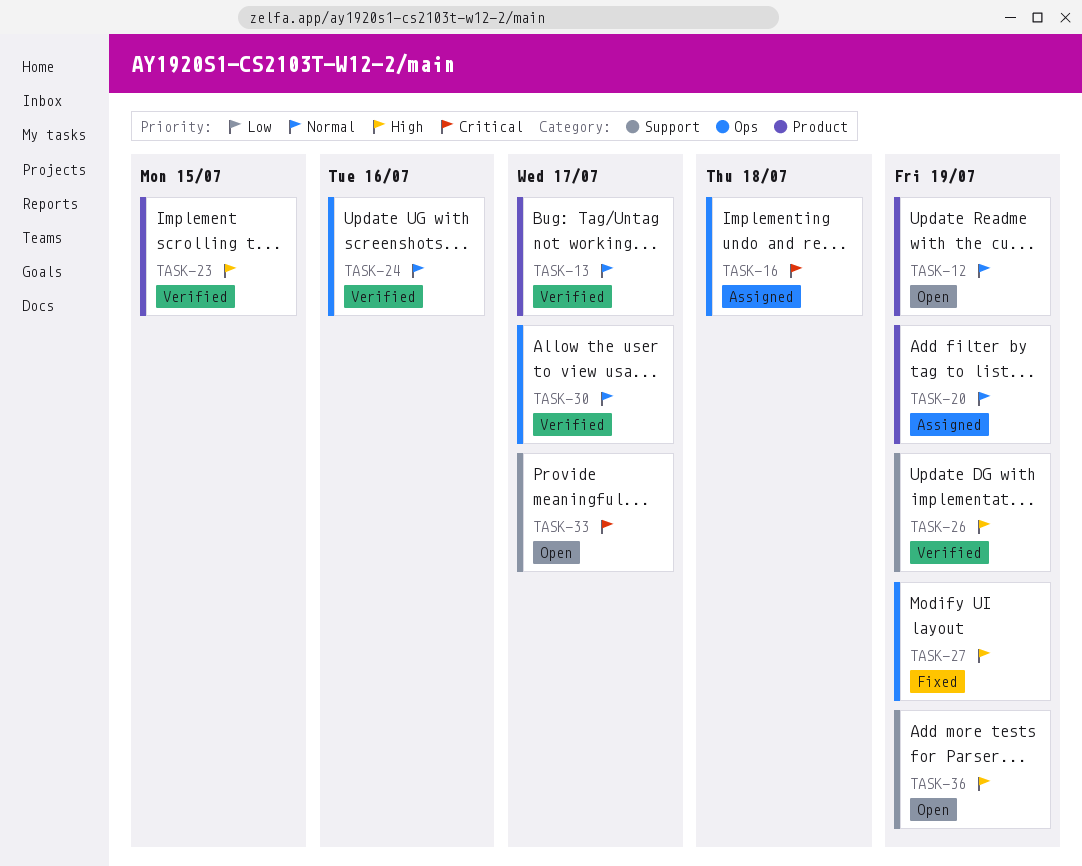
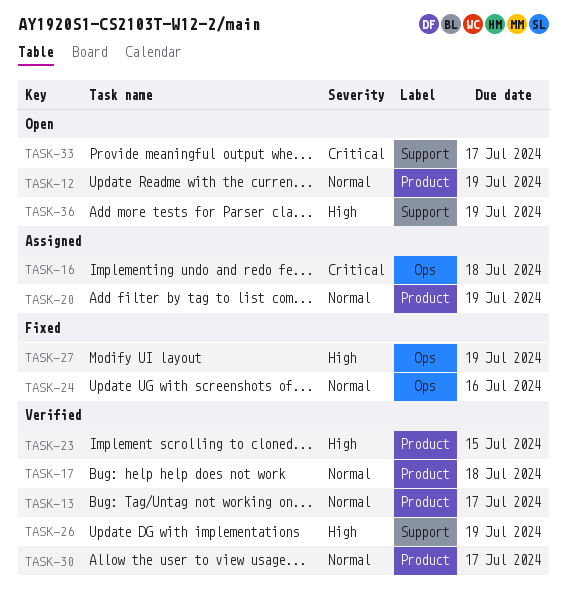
TASK-17: none -> present
TASK-24, status: Verified -> Fixed
TASK-30, label: Ops -> Product

